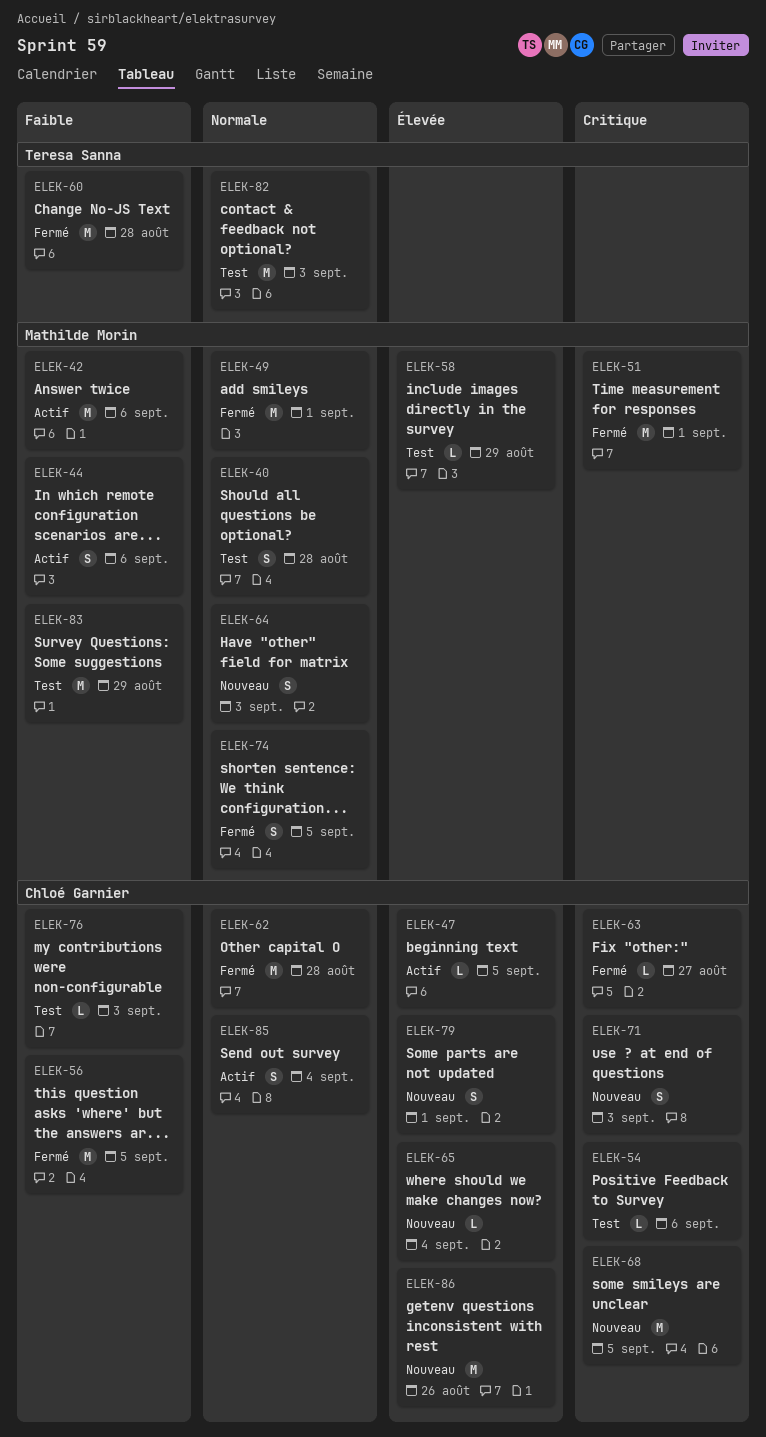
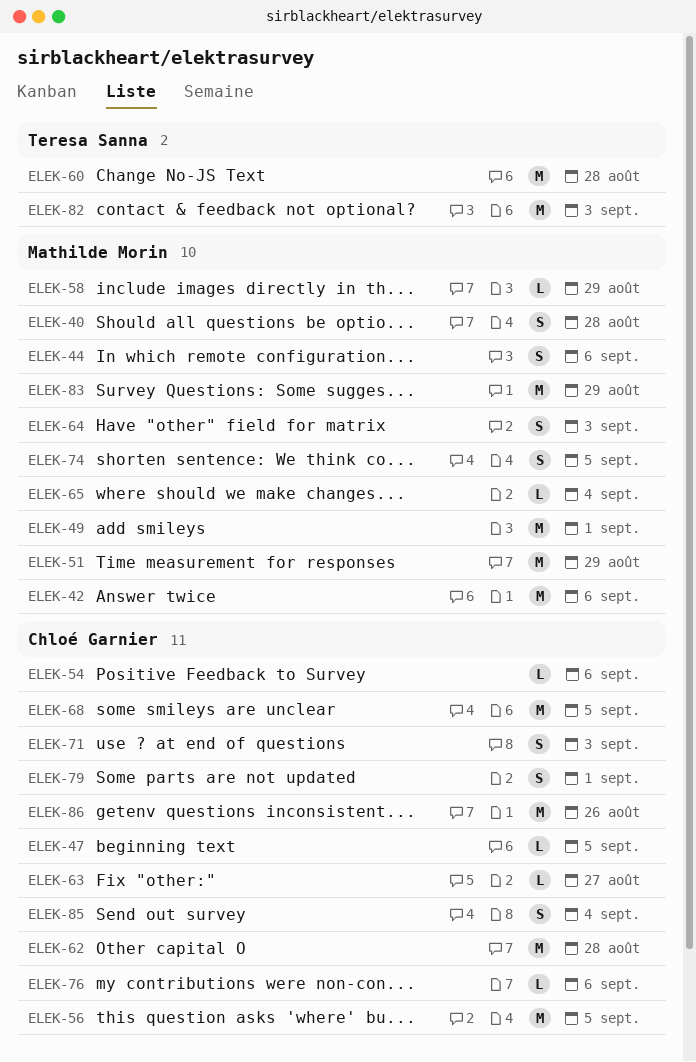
ELEK-51, due: Sep 1 -> Aug 29
ELEK-65, owner: Chloé Garnier -> Mathilde Morin
ELEK-76, due: Sep 3 -> Sep 6

